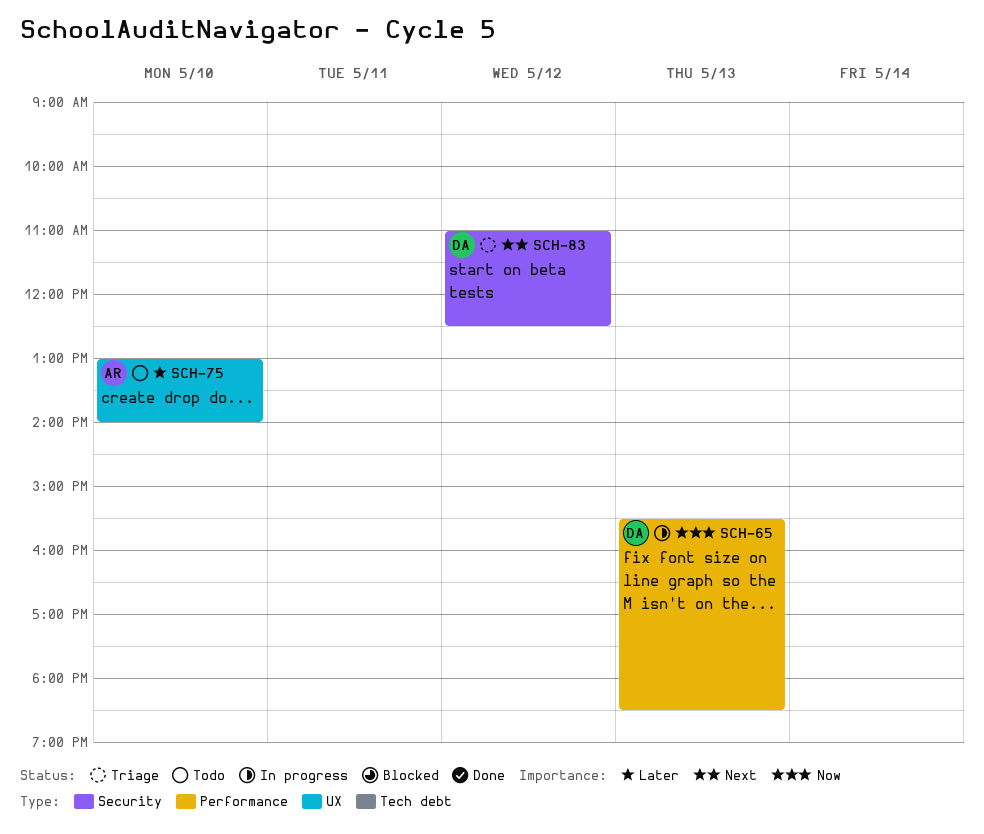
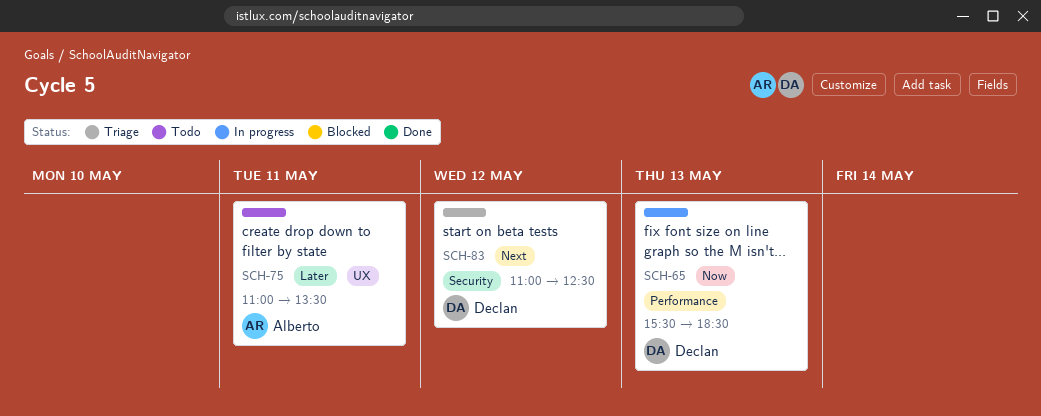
SCH-75, day: May 10 -> May 11
SCH-75, begins: 13:00 -> 11:00
SCH-75, ends: 14:00 -> 13:30

